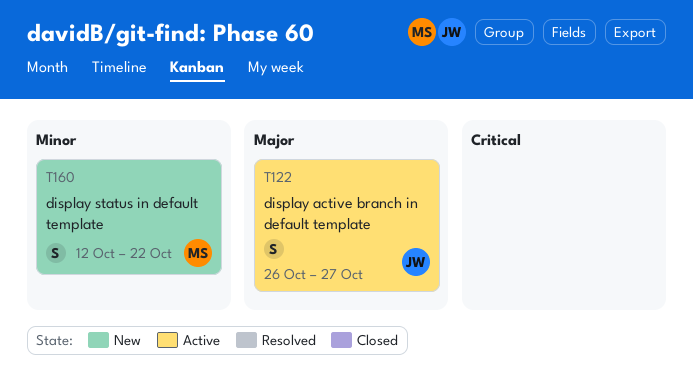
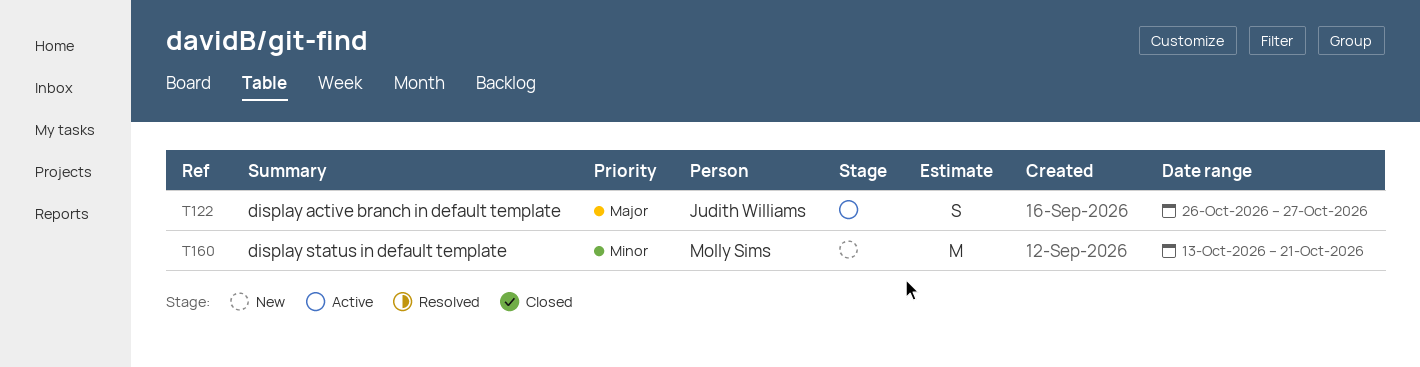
T160, estimate: S -> M
T160, start: Oct 12 -> Oct 13
T160, due: Oct 22 -> Oct 21

